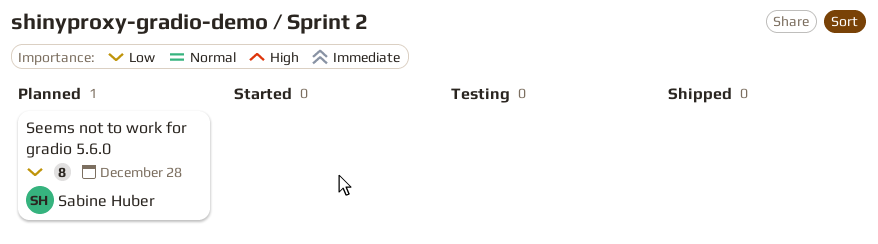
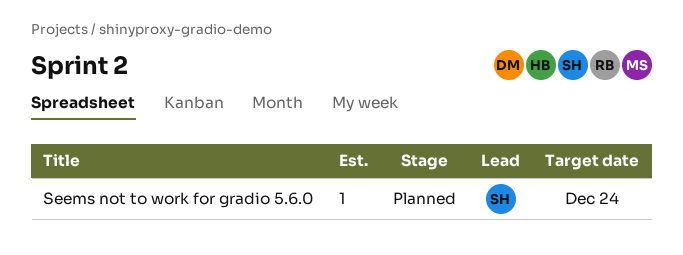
Seems not to work for gradio 5.6.0, estimate: 8 -> 1
Seems not to work for gradio 5.6.0, due: Dec 28 -> Dec 24

